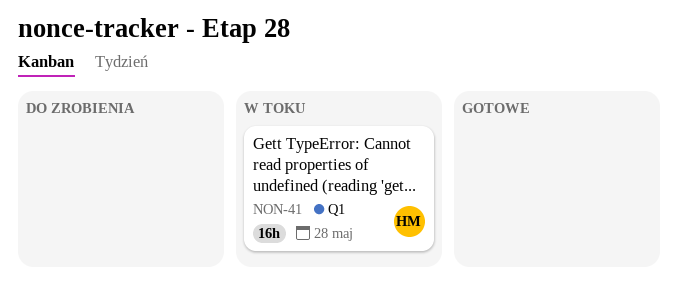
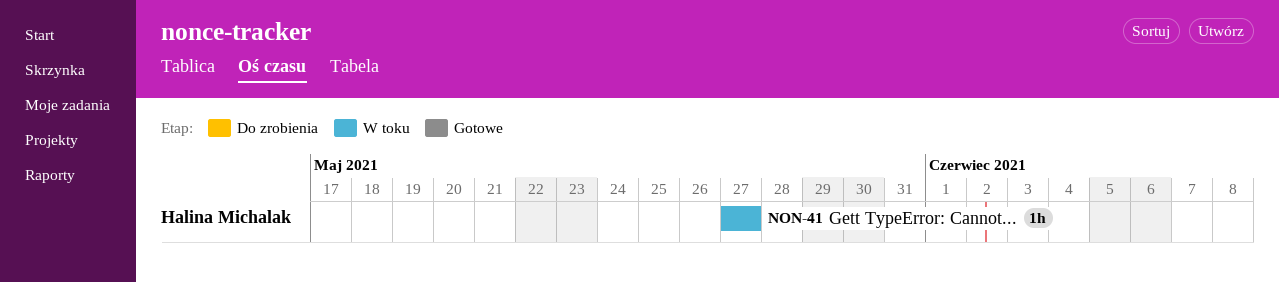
NON-41, estimate: 16h -> 1h
NON-41, due: May 28 -> May 27

